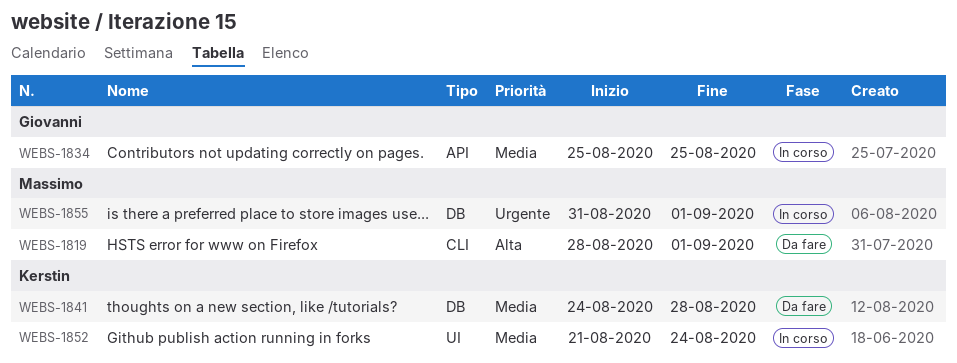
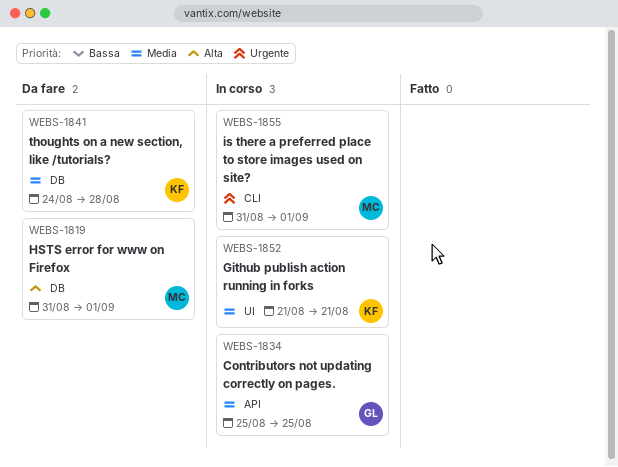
WEBS-1819, label: CLI -> DB
WEBS-1819, start: Aug 28 -> Aug 31
WEBS-1852, due: Aug 24 -> Aug 21
WEBS-1855, label: DB -> CLI

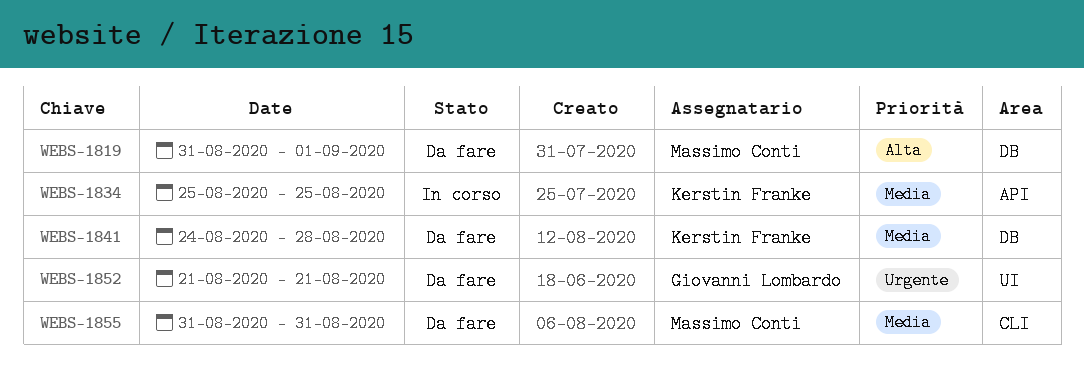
WEBS-1834, owner: Giovanni Lombardo -> Kerstin Franke
WEBS-1852, status: In corso -> Da fare
WEBS-1852, owner: Kerstin Franke -> Giovanni Lombardo
WEBS-1852, priority: Media -> Urgente
WEBS-1855, status: In corso -> Da fare
WEBS-1855, priority: Urgente -> Media
WEBS-1855, due: Sep 1 -> Aug 31

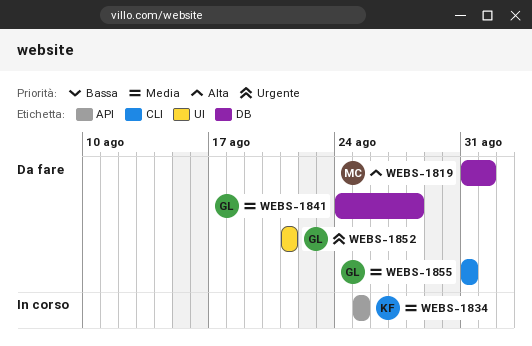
WEBS-1841, owner: Kerstin Franke -> Giovanni Lombardo
WEBS-1855, owner: Massimo Conti -> Giovanni Lombardo

